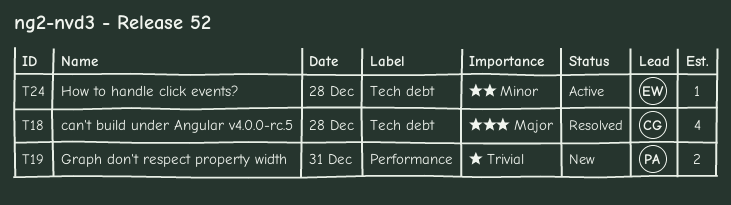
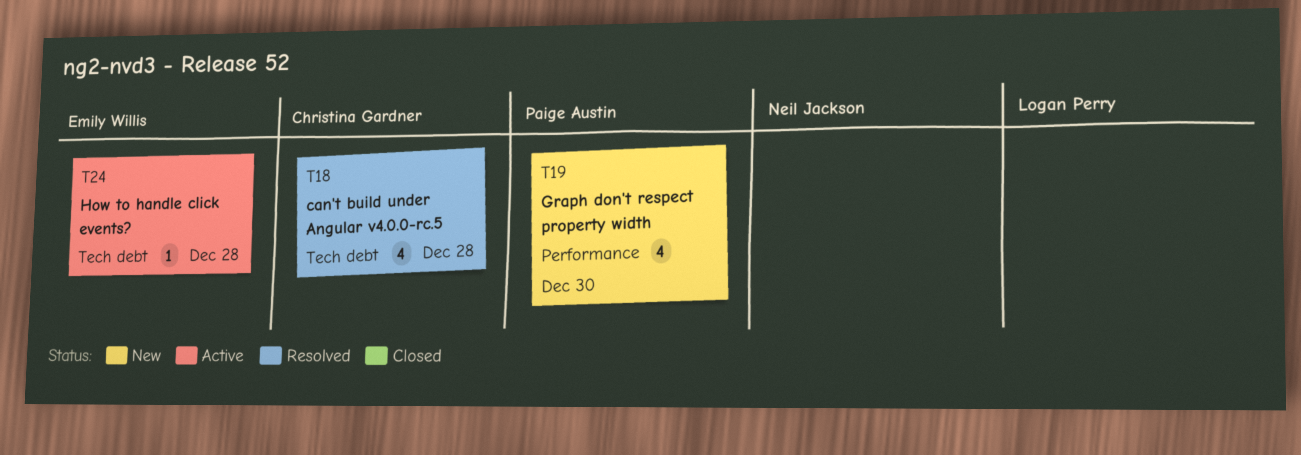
T19, estimate: 2 -> 4
T19, day: Dec 31 -> Dec 30

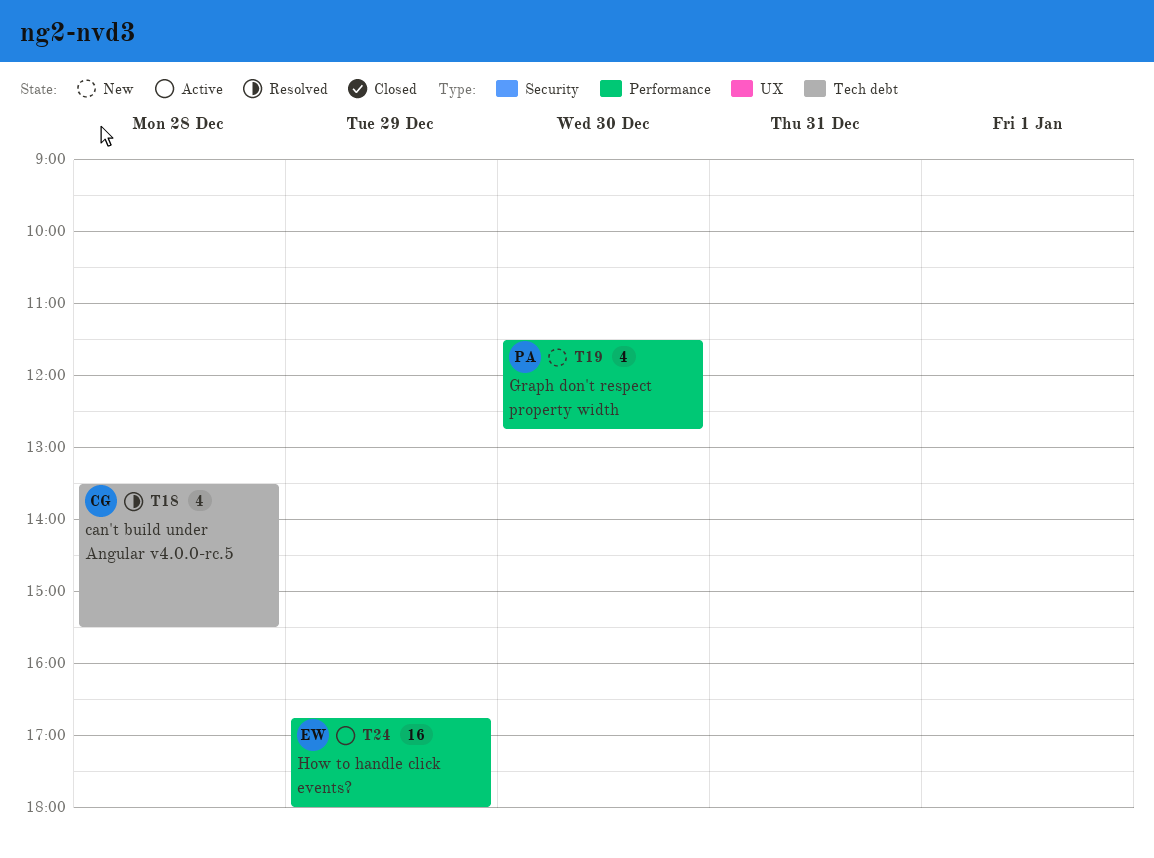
T24, label: Tech debt -> Performance
T24, estimate: 1 -> 16
T24, day: Dec 28 -> Dec 29

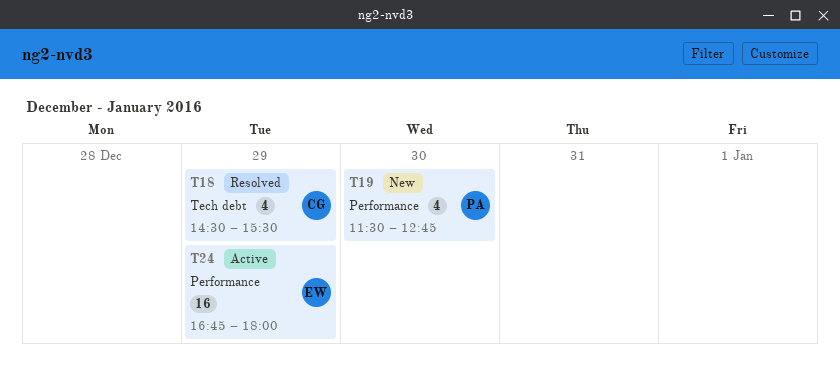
T18, day: Dec 28 -> Dec 29
T18, begins: 13:30 -> 14:30

